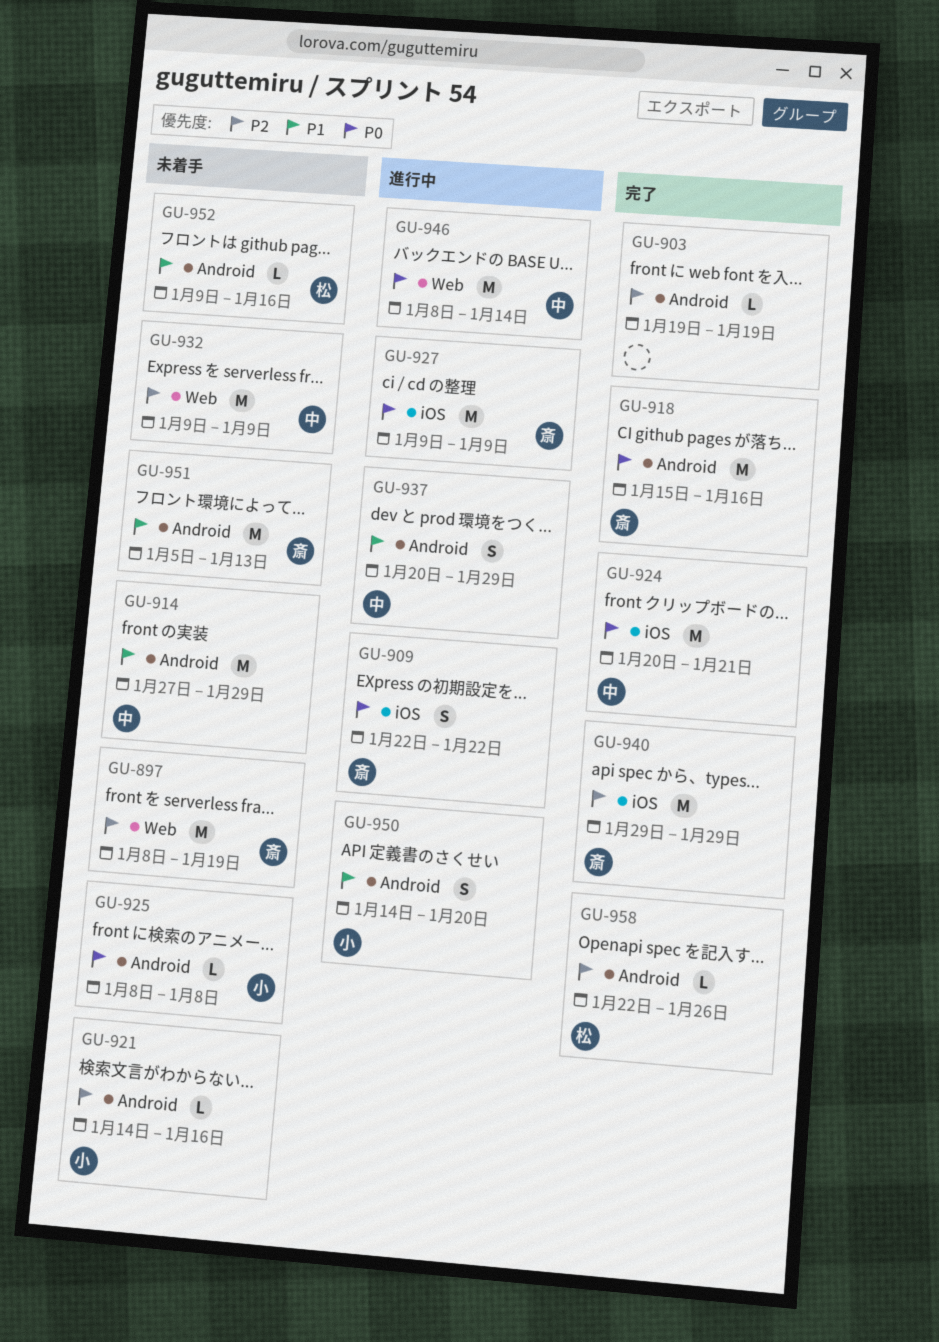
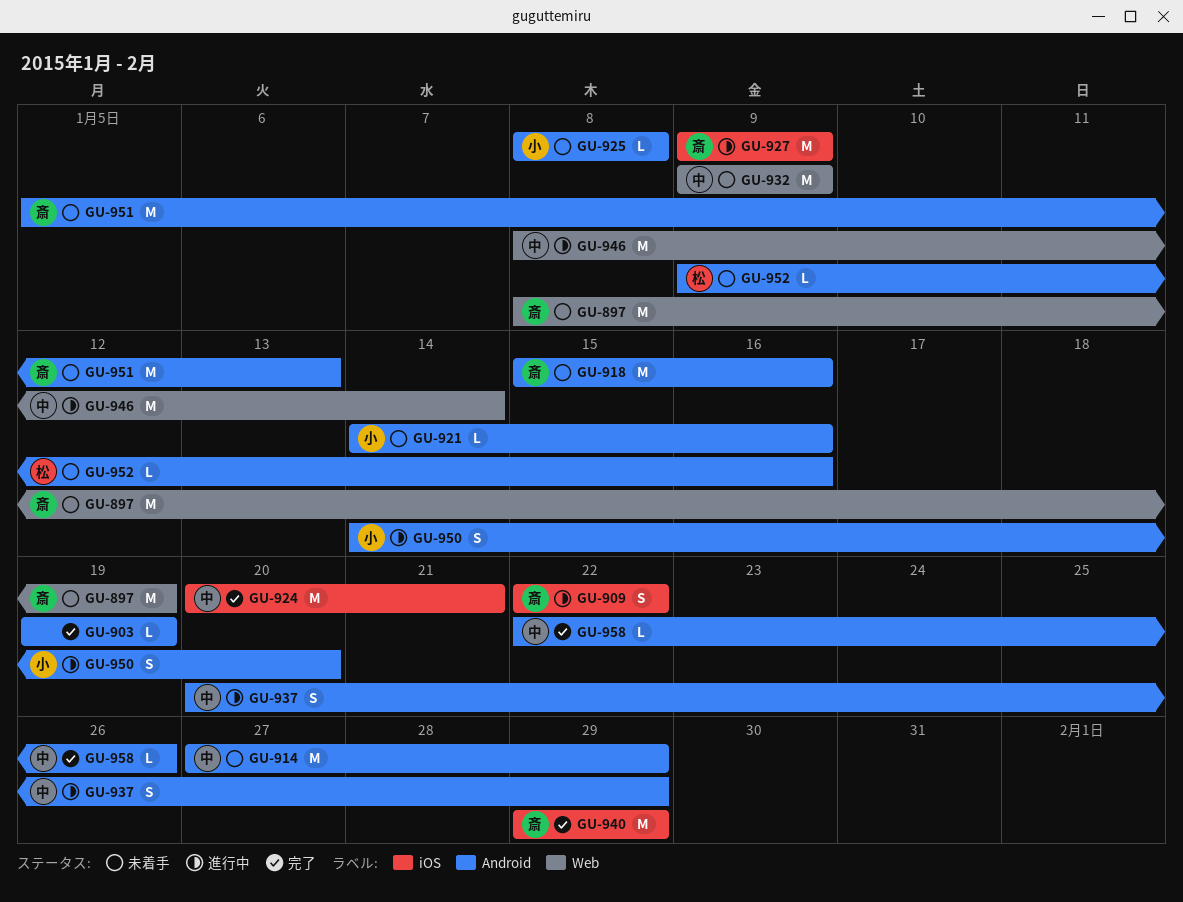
GU-918, status: 完了 -> 未着手
GU-958, owner: 松 -> 中

